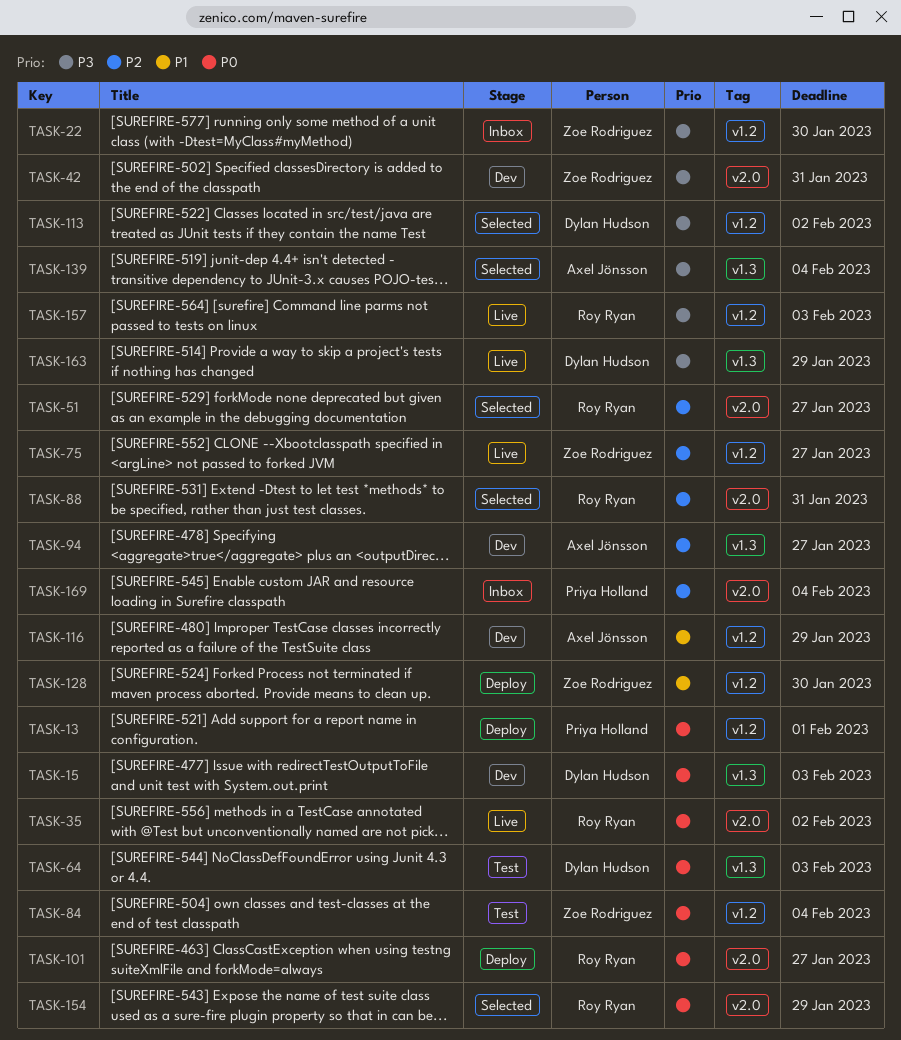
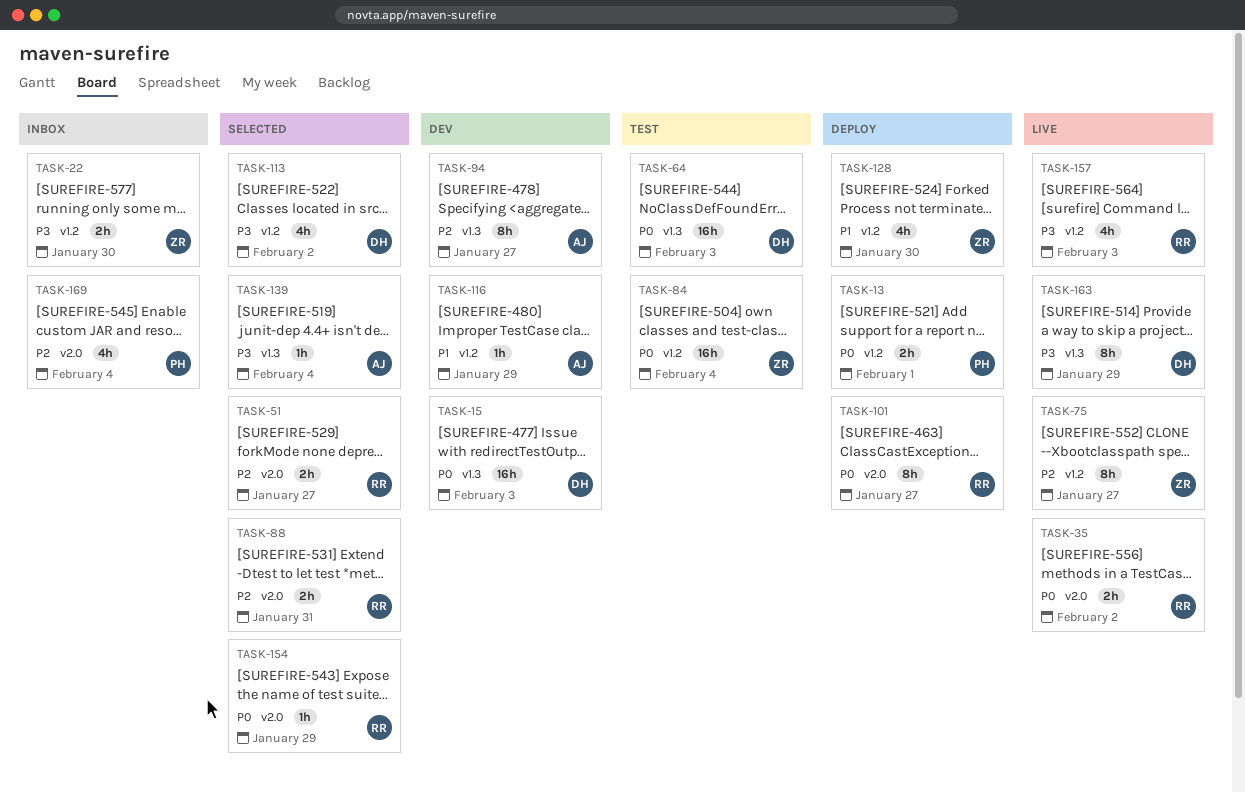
TASK-42: present -> none

